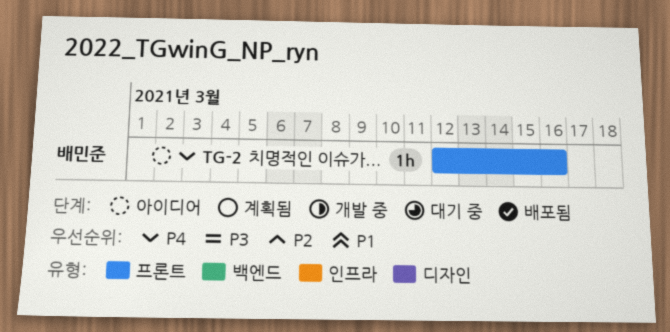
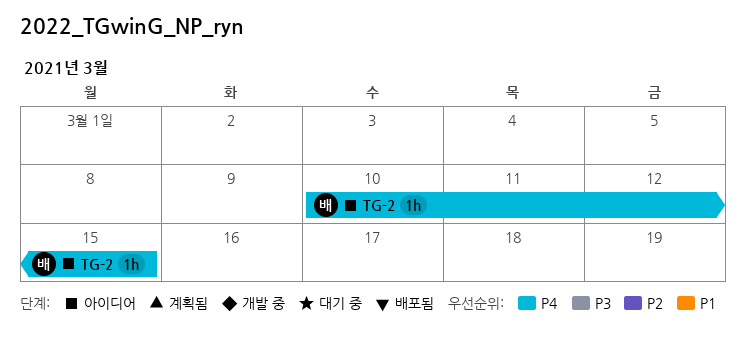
TG-2, start: Mar 12 -> Mar 10
TG-2, due: Mar 16 -> Mar 15

